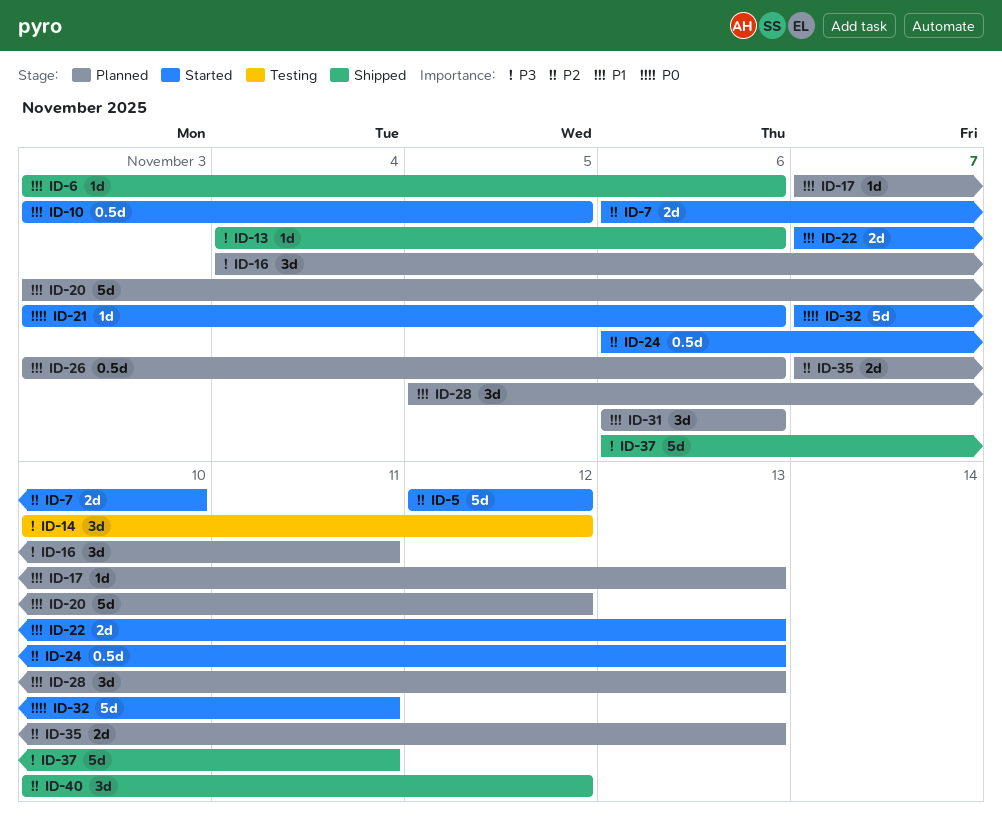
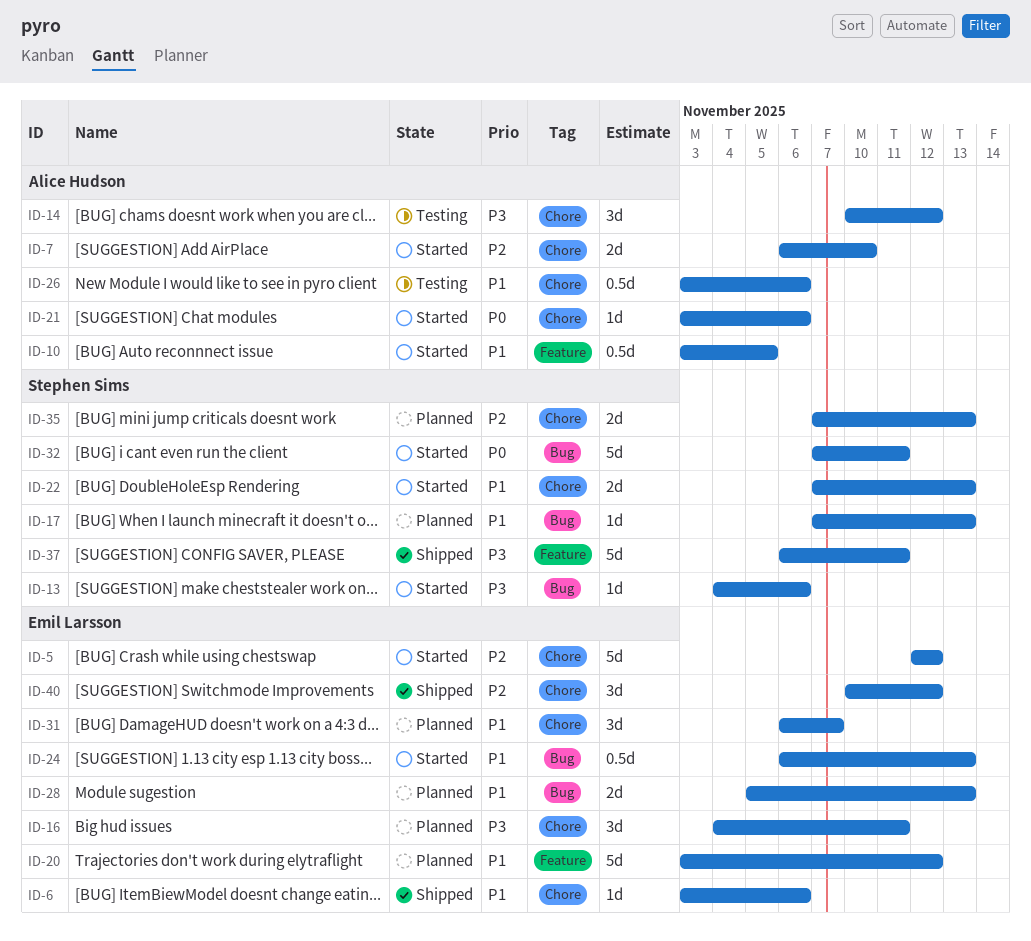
ID-13, status: Shipped -> Started
ID-24, priority: P2 -> P1
ID-26, status: Planned -> Testing
ID-28, estimate: 3d -> 2d
ID-31, due: Nov 6 -> Nov 7

